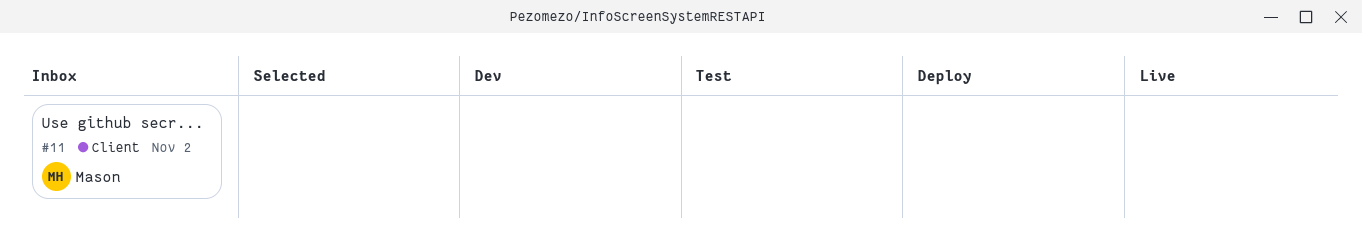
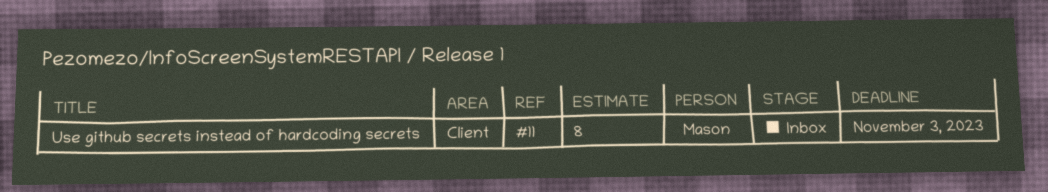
#11, due: Nov 2 -> Nov 3

